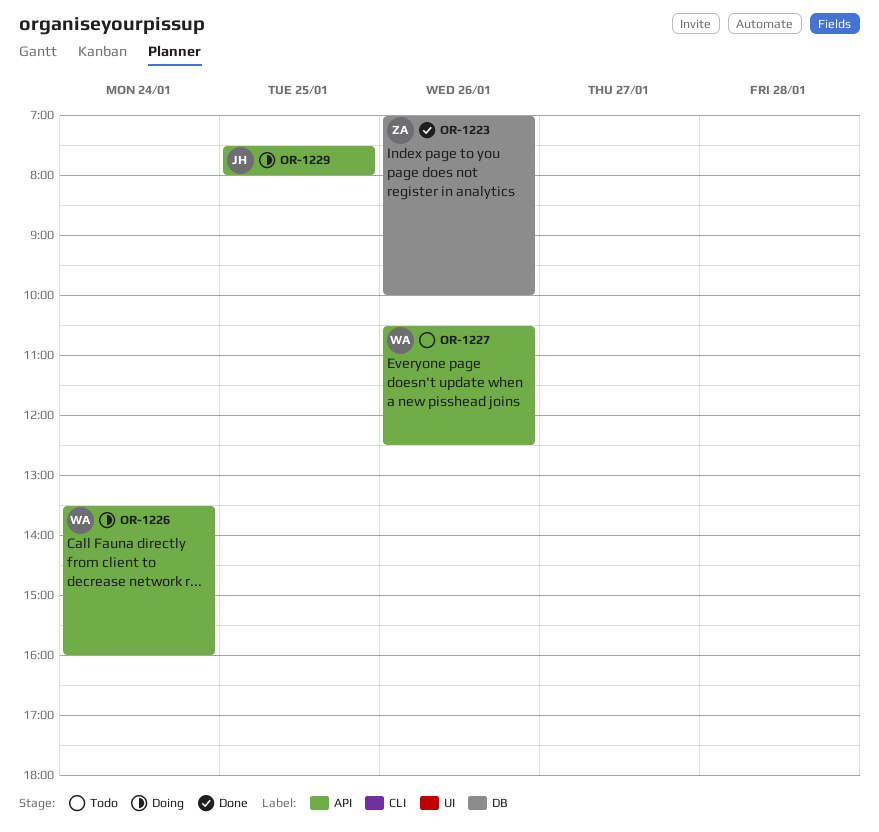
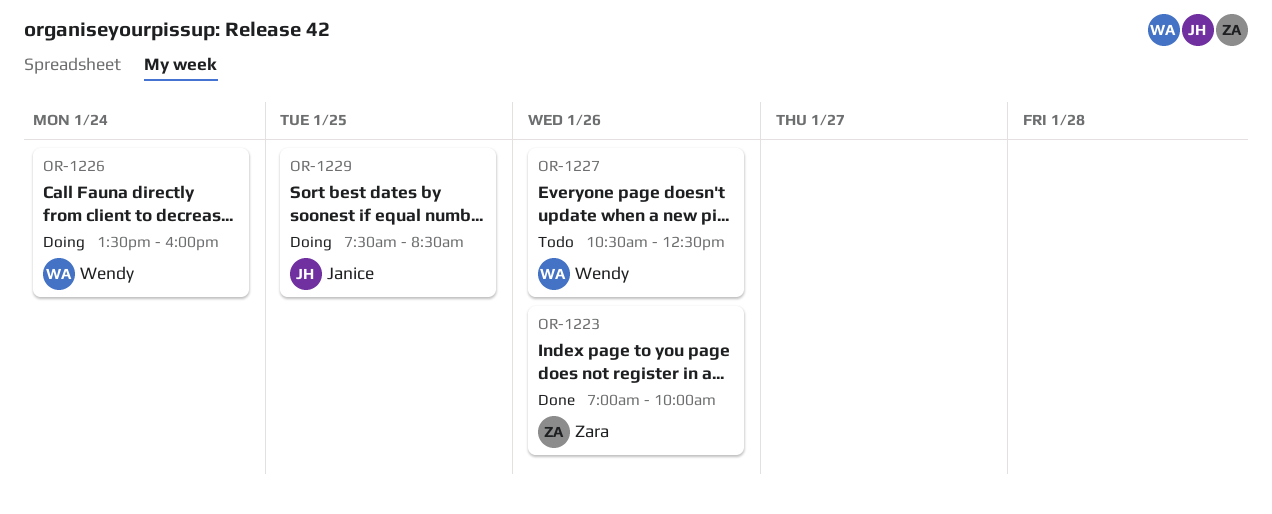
OR-1229, ends: 08:00 -> 08:30

